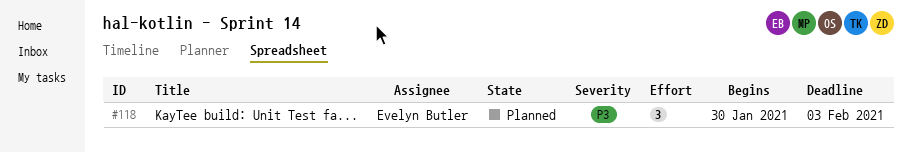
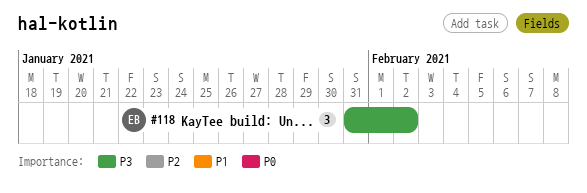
#118, start: Jan 30 -> Jan 31
#118, due: Feb 3 -> Feb 2

